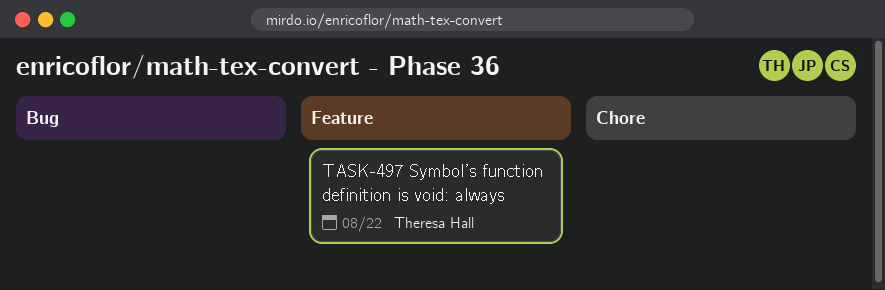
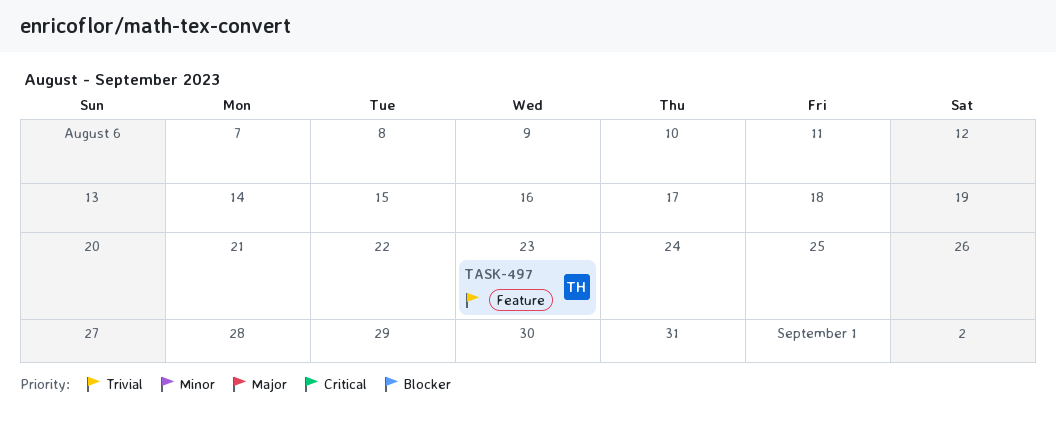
TASK-497, due: Aug 22 -> Aug 23

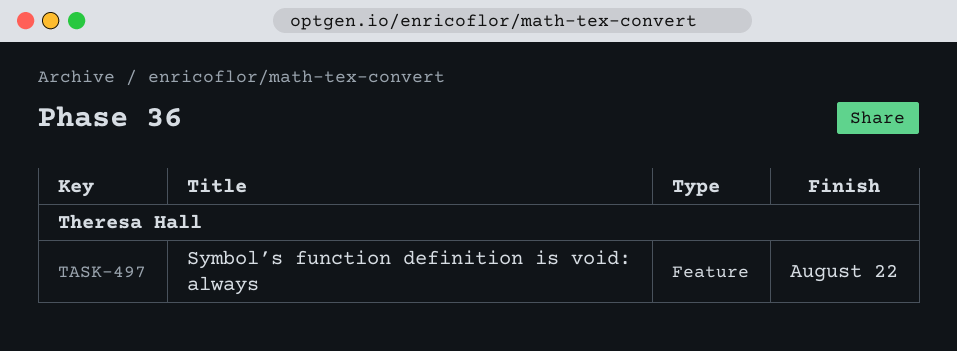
TASK-497, due: Aug 23 -> Aug 22

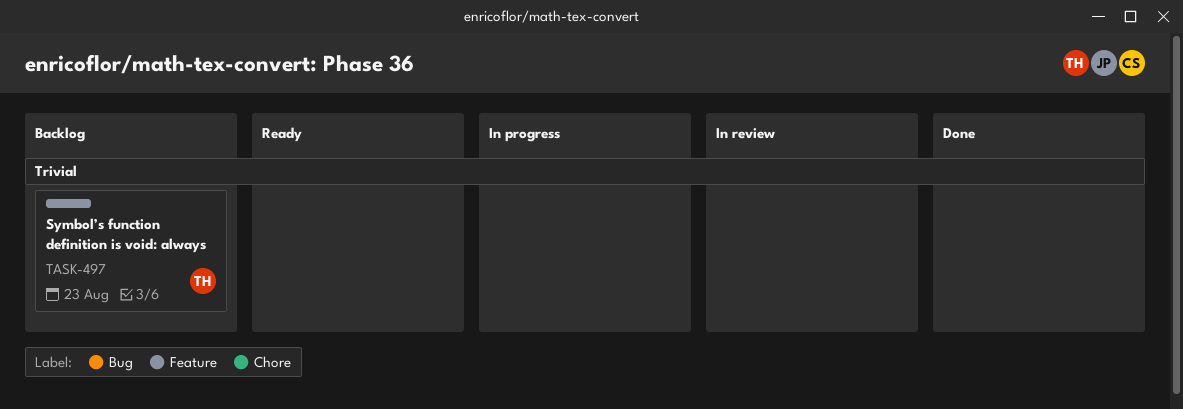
TASK-497, due: Aug 22 -> Aug 23

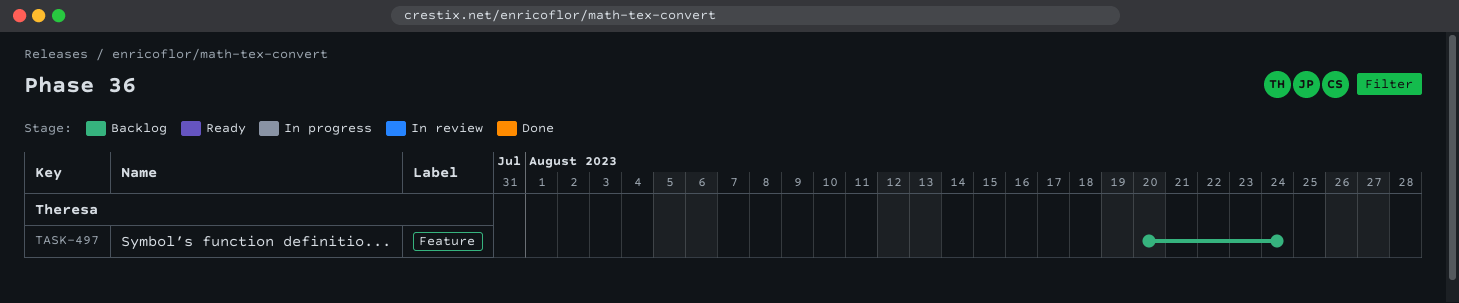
TASK-497, due: Aug 23 -> Aug 24

